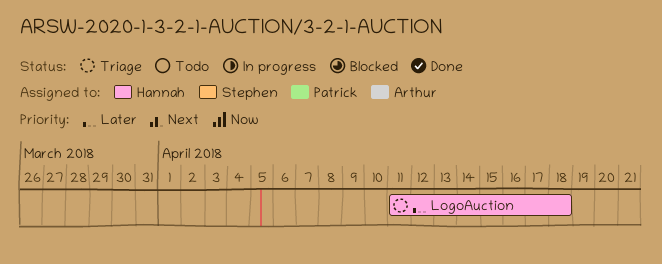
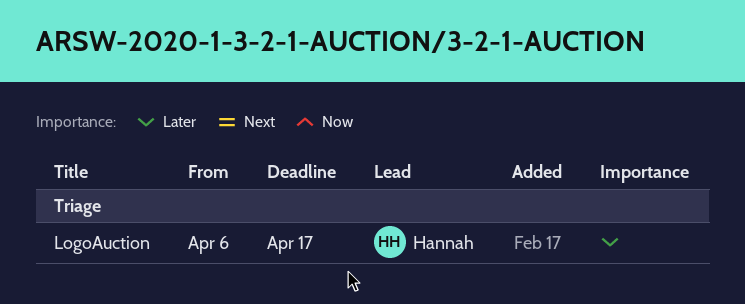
LogoAuction, start: Apr 11 -> Apr 6
LogoAuction, due: Apr 18 -> Apr 17

